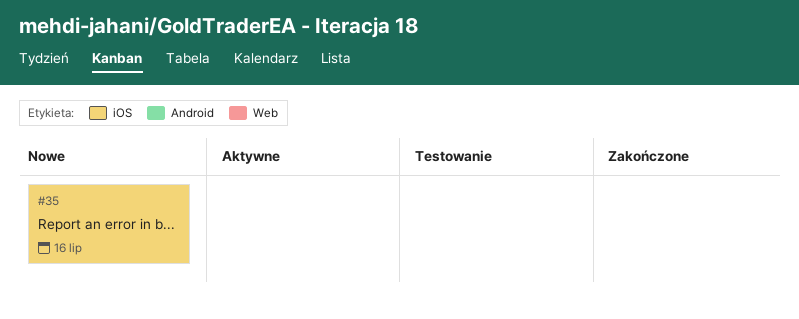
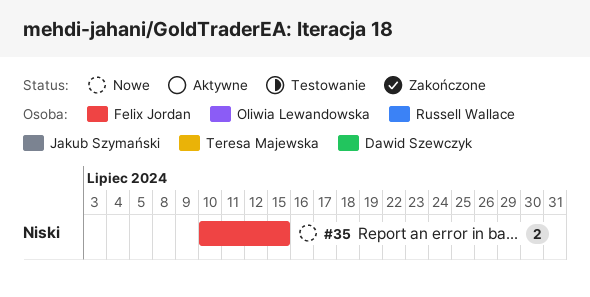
#35, due: Jul 16 -> Jul 15

